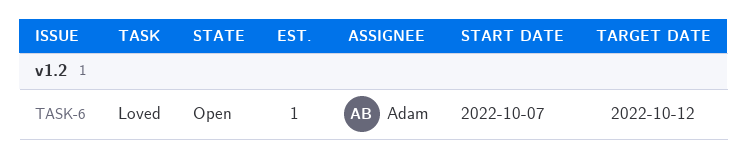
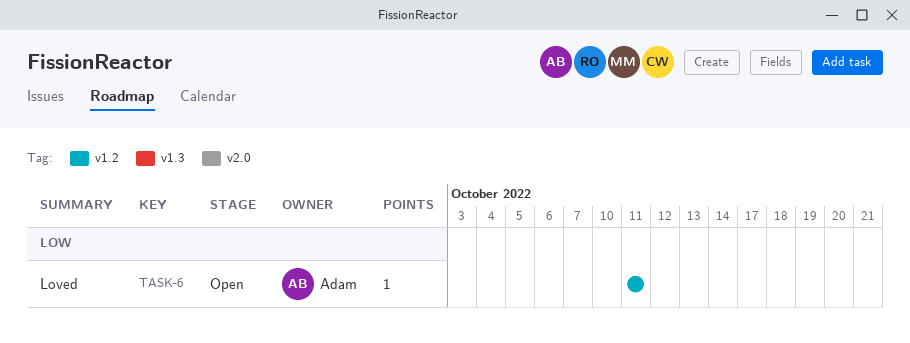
TASK-6, start: Oct 7 -> Oct 11
TASK-6, due: Oct 12 -> Oct 11

